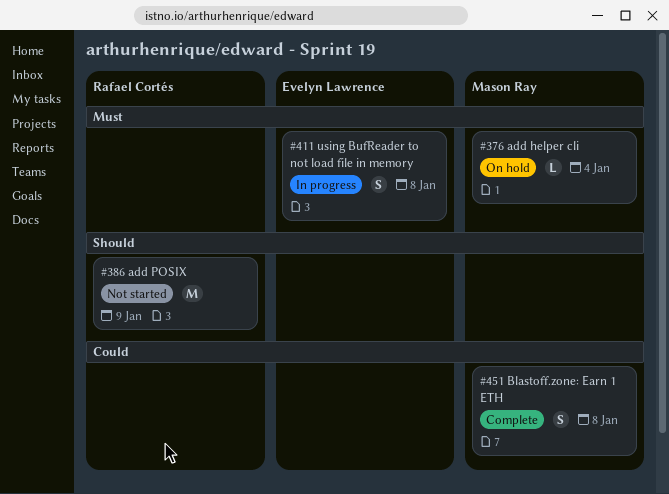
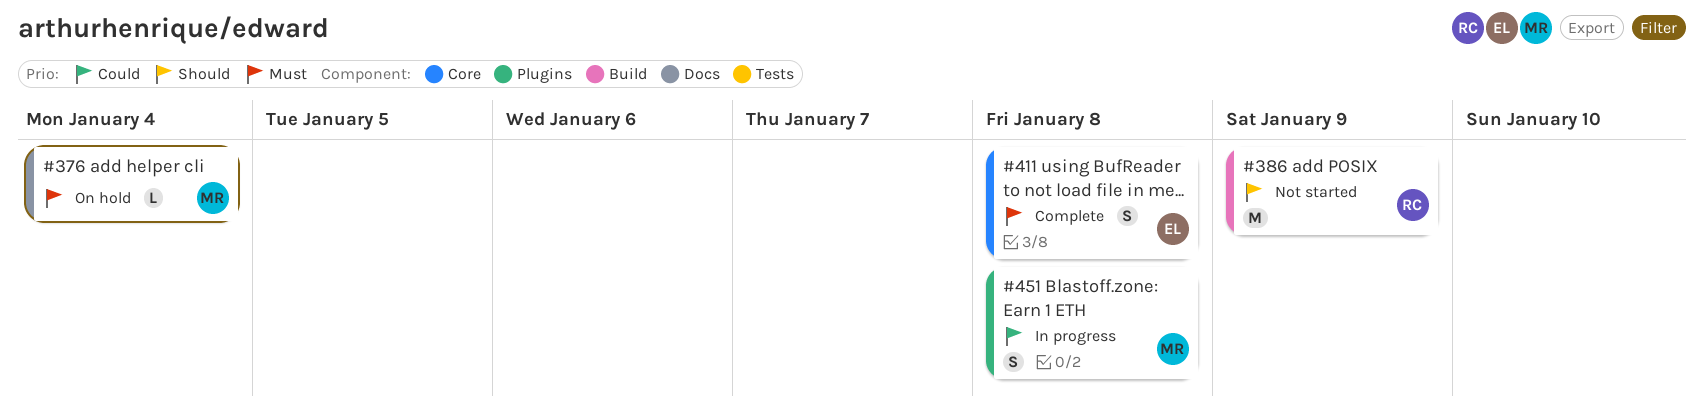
#411, status: In progress -> Complete
#451, status: Complete -> In progress

